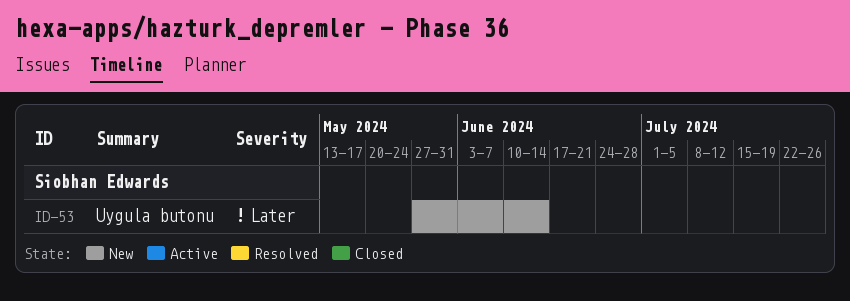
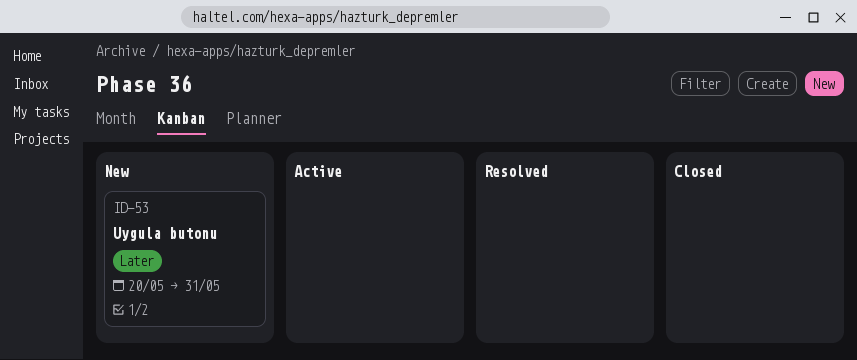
ID-53, start: May 27 -> May 20
ID-53, due: Jun 14 -> May 31

